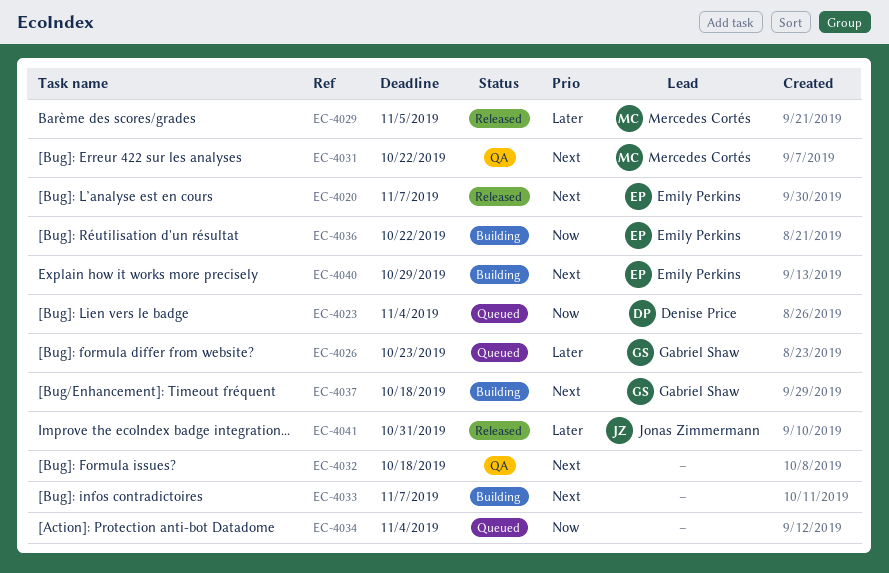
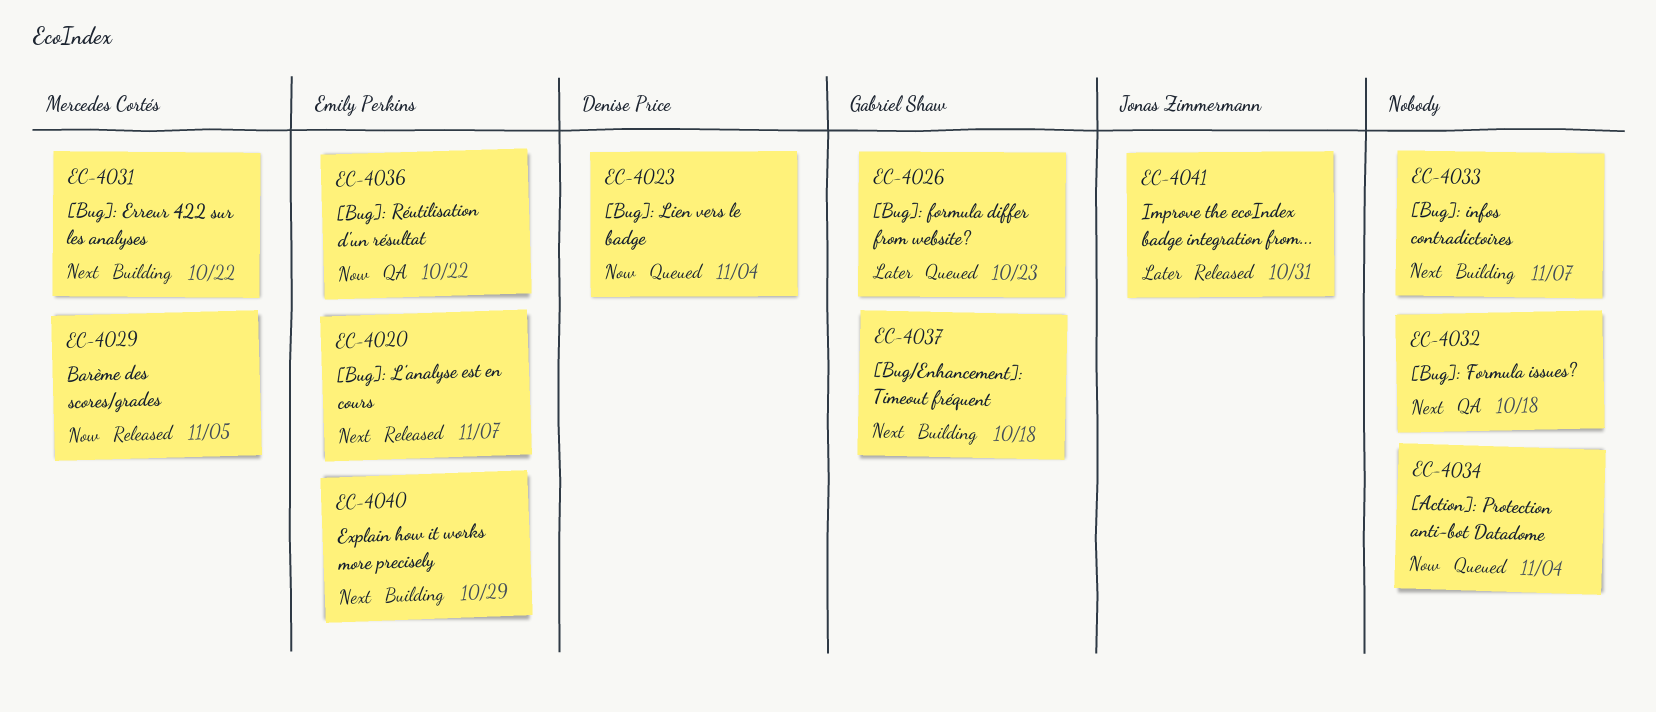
EC-4029, priority: Later -> Now
EC-4031, status: QA -> Building
EC-4036, status: Building -> QA

